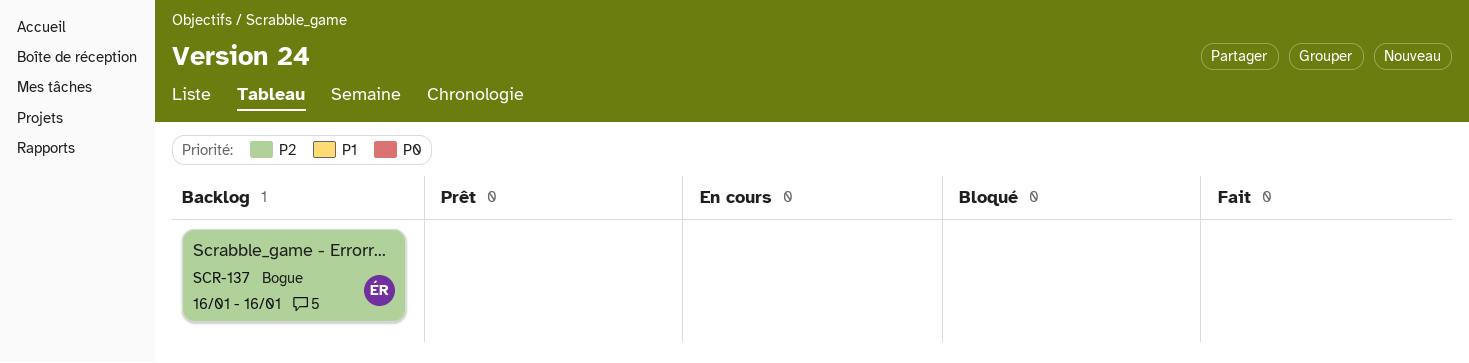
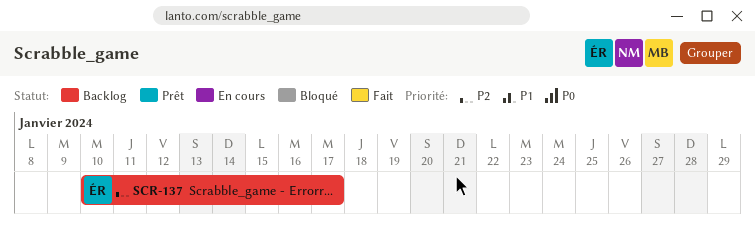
SCR-137, start: Jan 16 -> Jan 10
SCR-137, due: Jan 16 -> Jan 17

